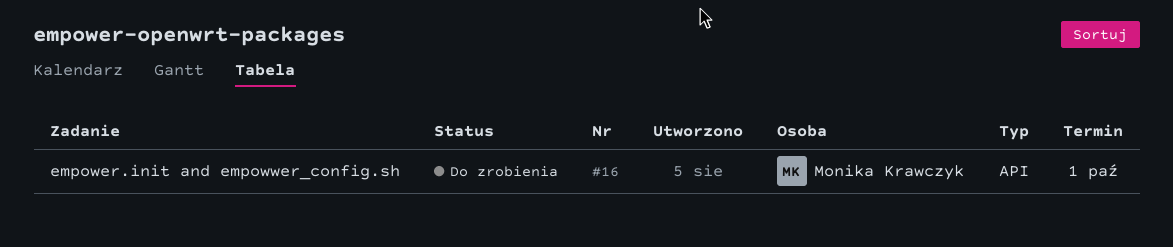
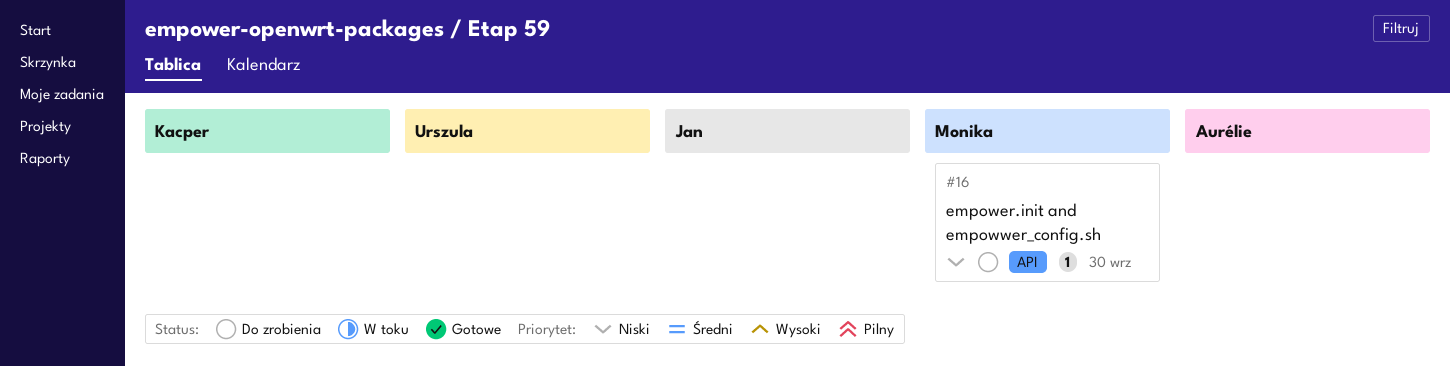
#16, due: Oct 1 -> Sep 30

